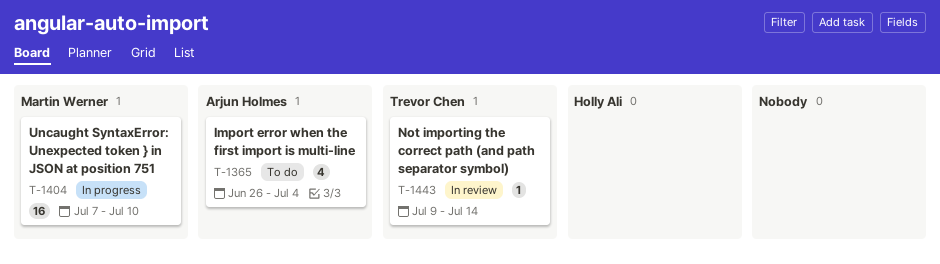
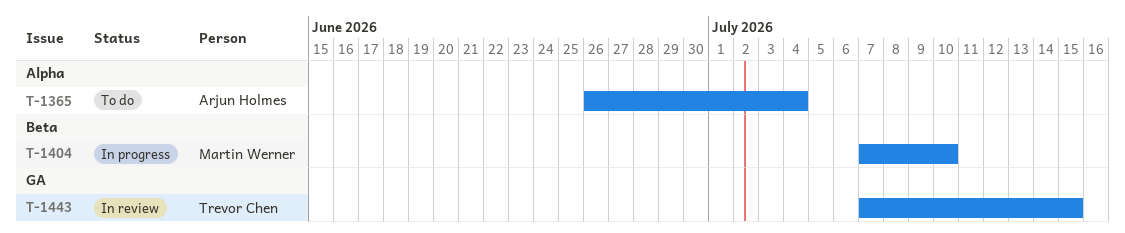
T-1443, start: Jul 9 -> Jul 7
T-1443, due: Jul 14 -> Jul 15

